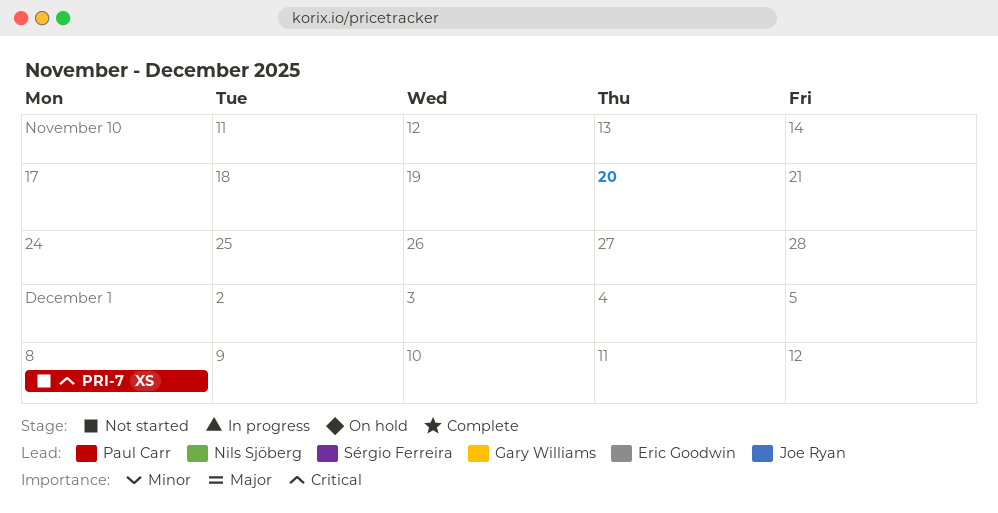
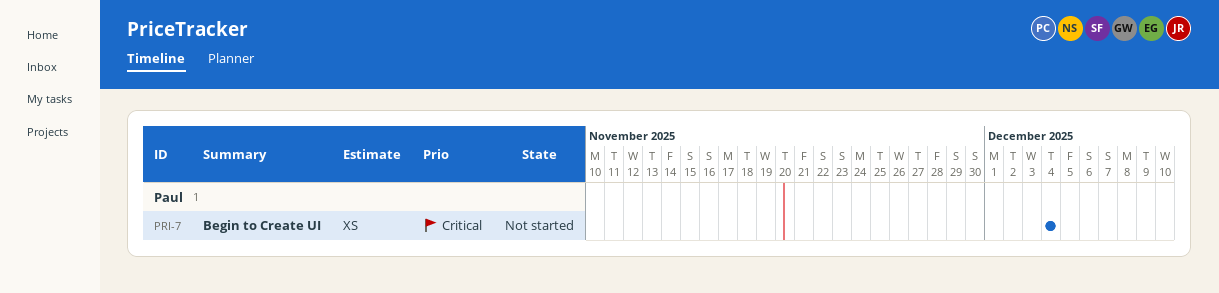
PRI-7, start: Dec 8 -> Dec 4
PRI-7, due: Dec 8 -> Dec 4

